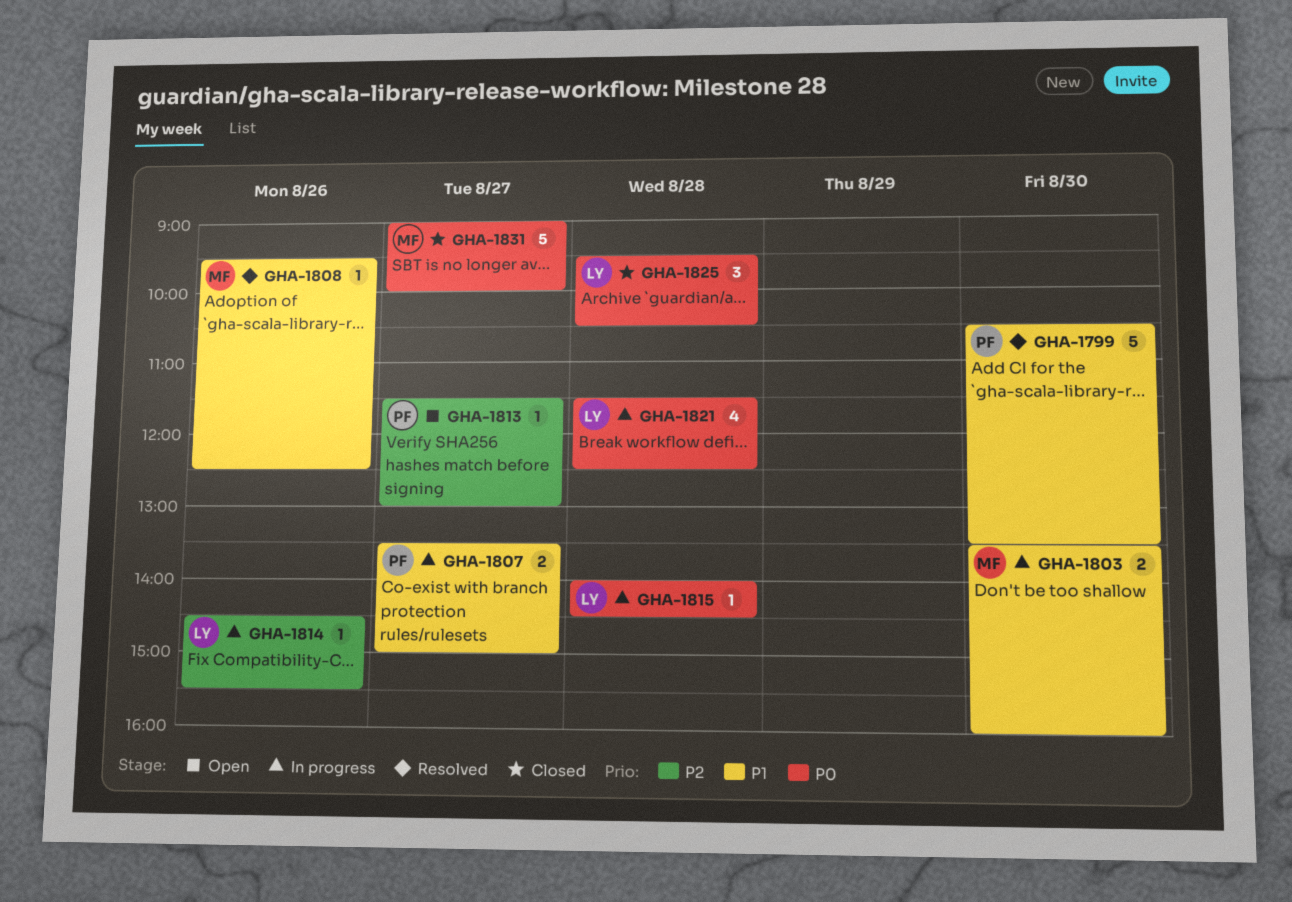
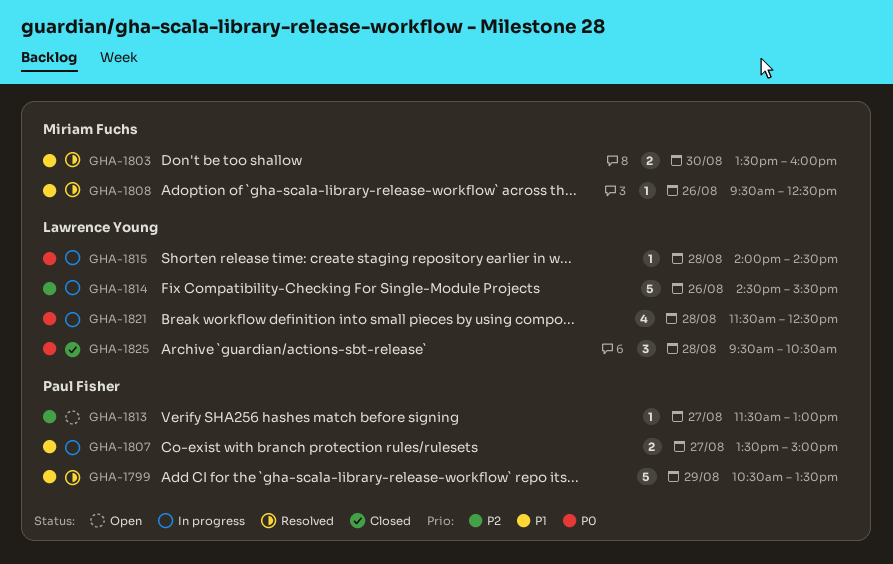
GHA-1799, day: Aug 30 -> Aug 29
GHA-1803, status: In progress -> Resolved
GHA-1814, estimate: 1 -> 5
GHA-1831: present -> none

